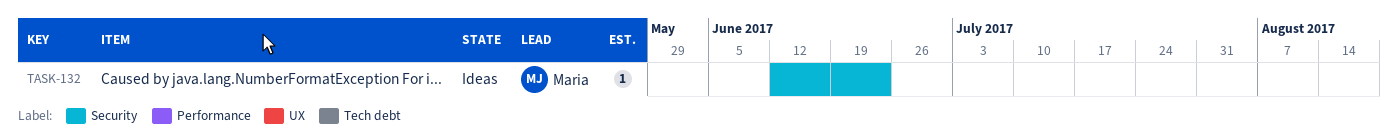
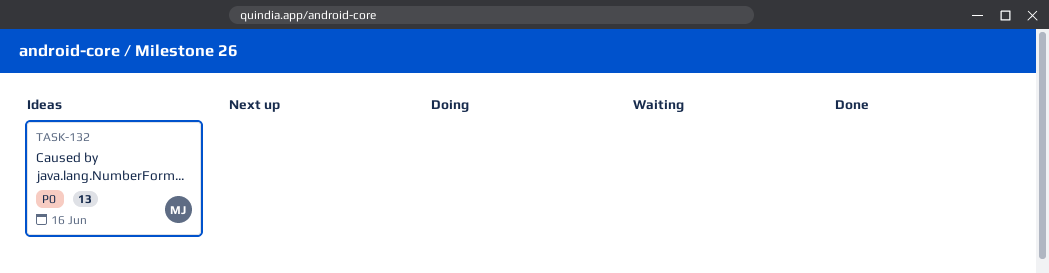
TASK-132, estimate: 1 -> 13
TASK-132, due: Jun 23 -> Jun 16

